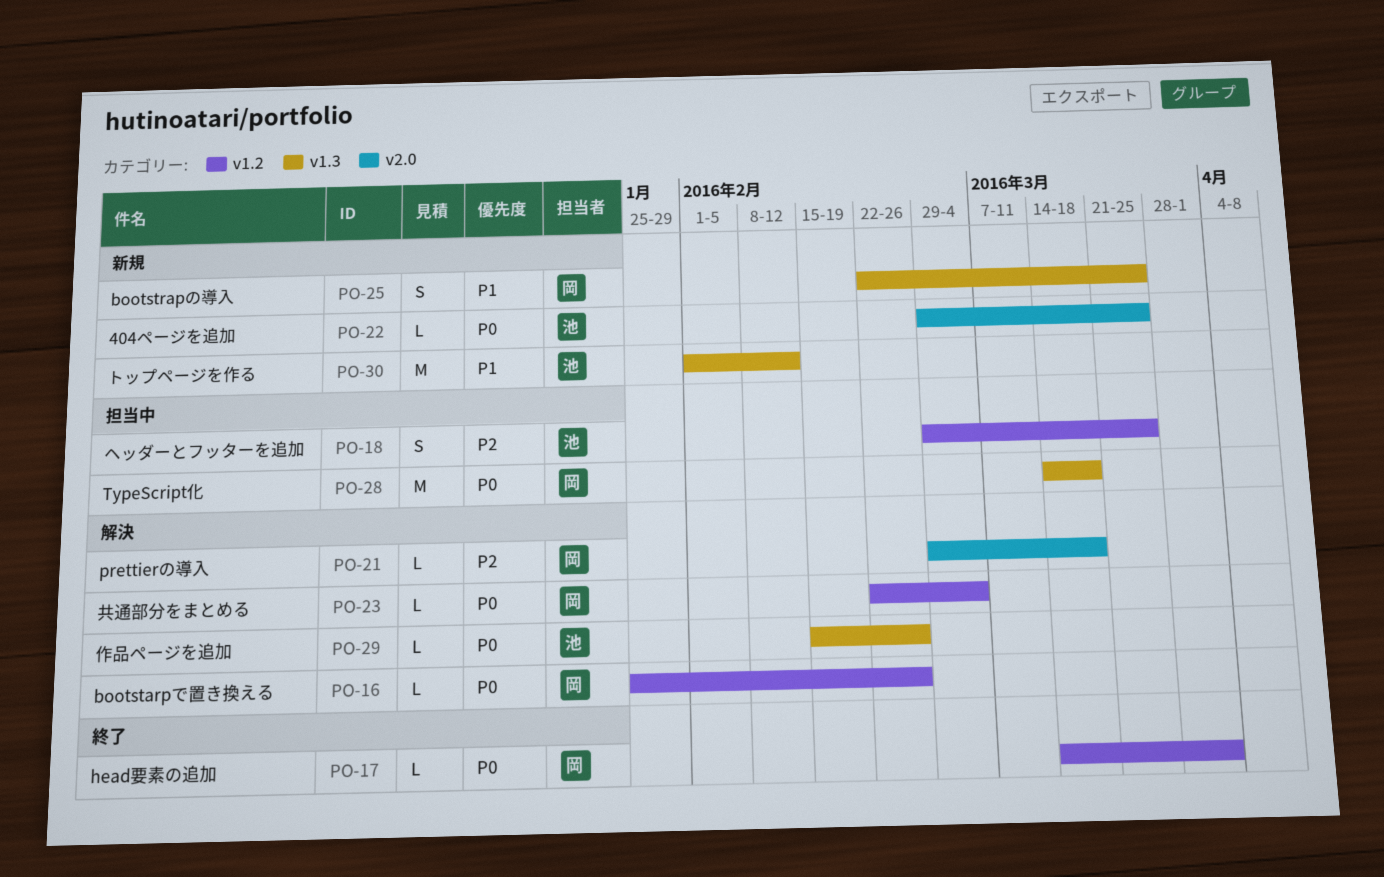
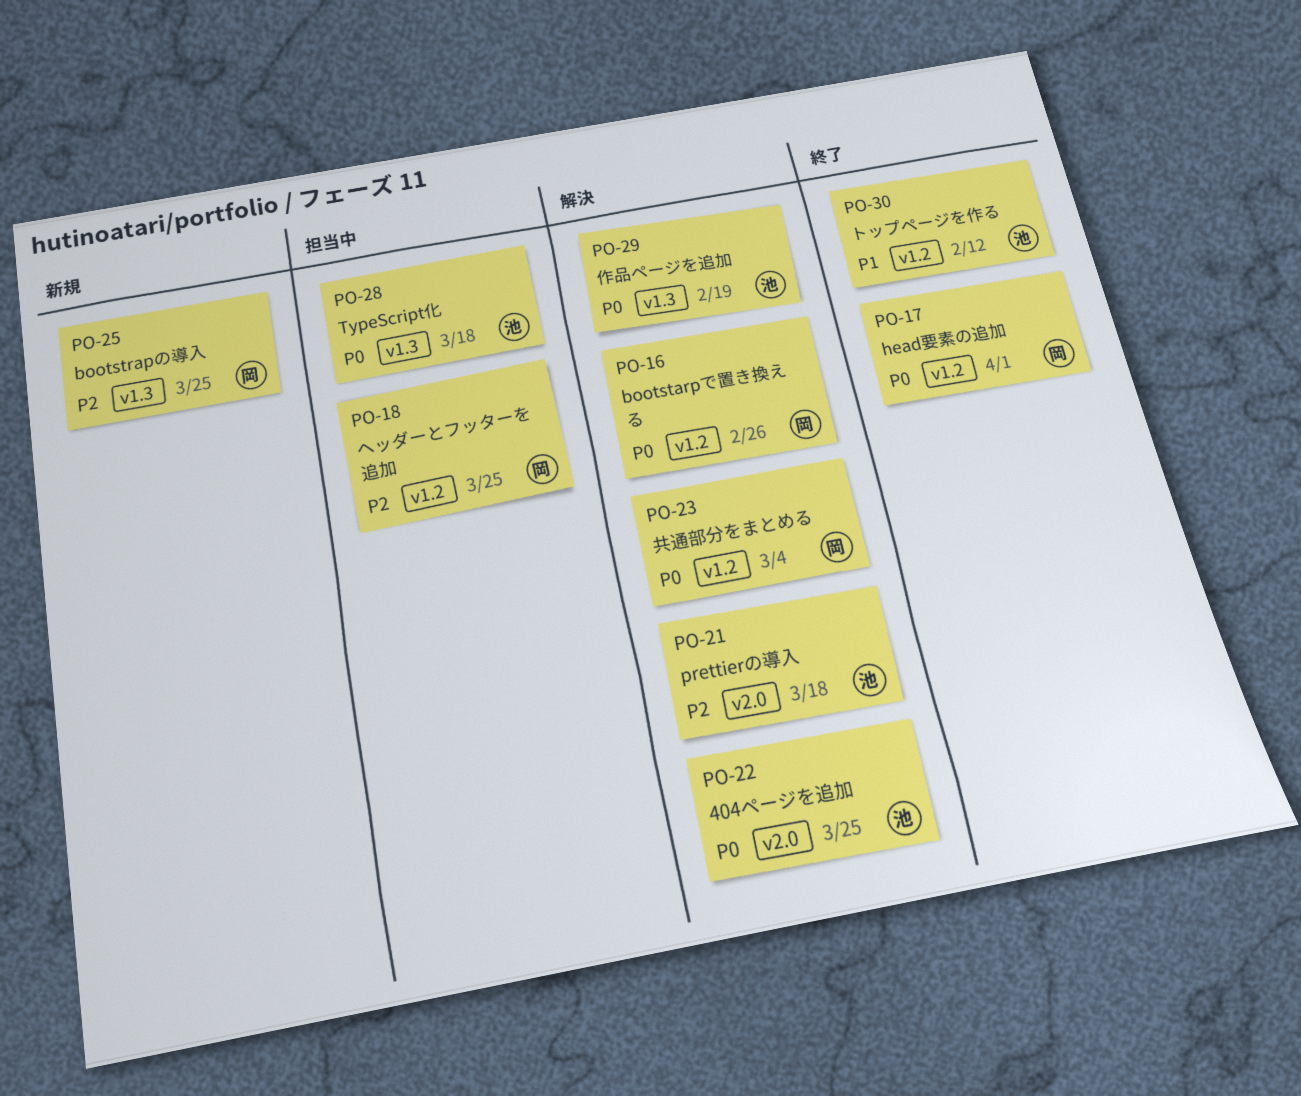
PO-18, owner: 池 -> 岡
PO-21, owner: 岡 -> 池
PO-22, status: 新規 -> 解決
PO-25, priority: P1 -> P2
PO-28, owner: 岡 -> 池
PO-29, due: Feb 26 -> Feb 19
PO-30, status: 新規 -> 終了
PO-30, label: v1.3 -> v1.2

